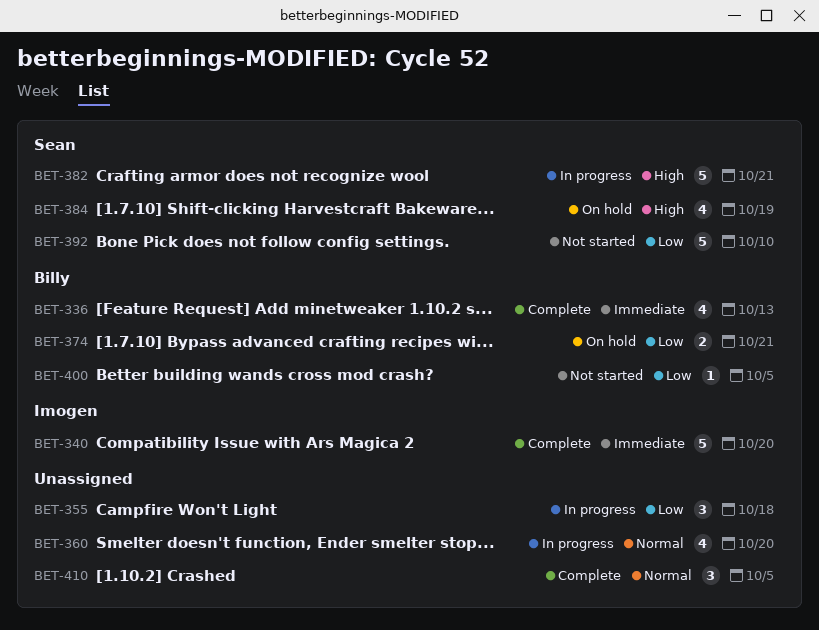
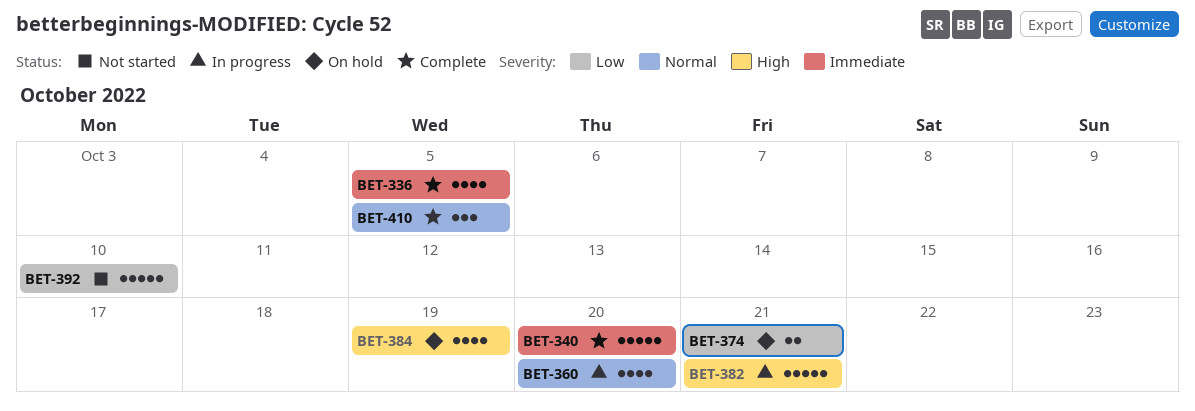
BET-336, due: Oct 13 -> Oct 5
BET-355: present -> none
BET-400: present -> none

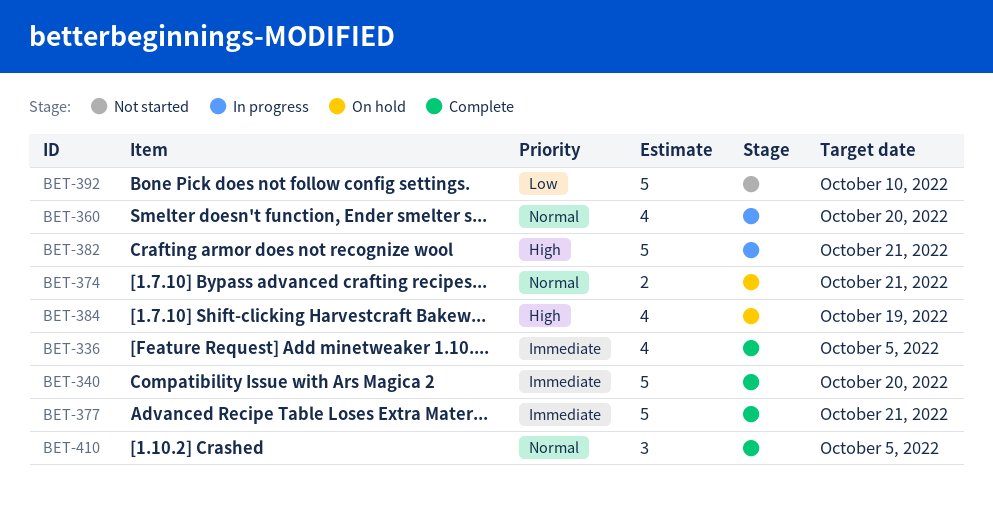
BET-374, priority: Low -> Normal
BET-377: none -> present

